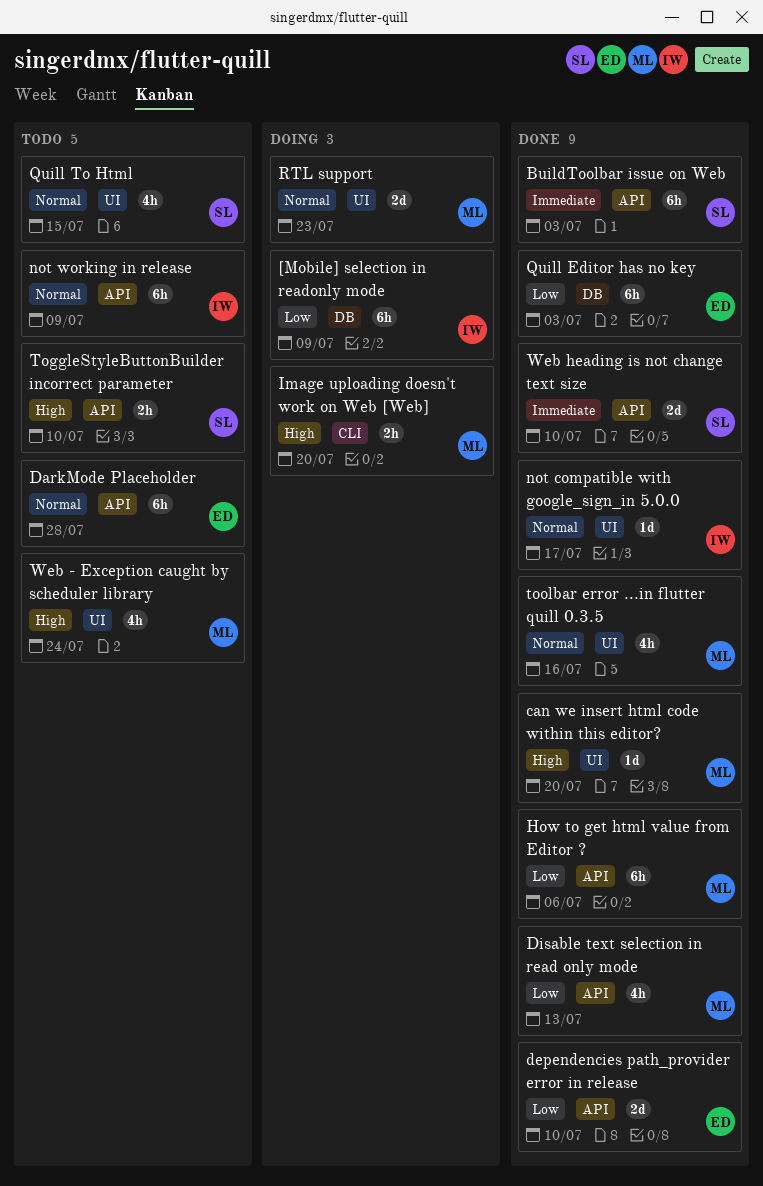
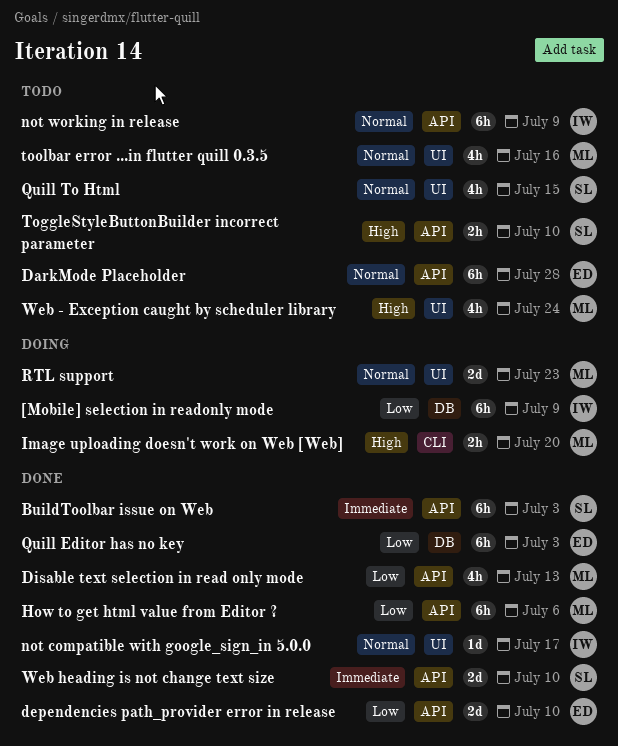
can we insert html code within this editor?: present -> none
toolbar error ...in flutter quill 0.3.5, status: Done -> Todo

